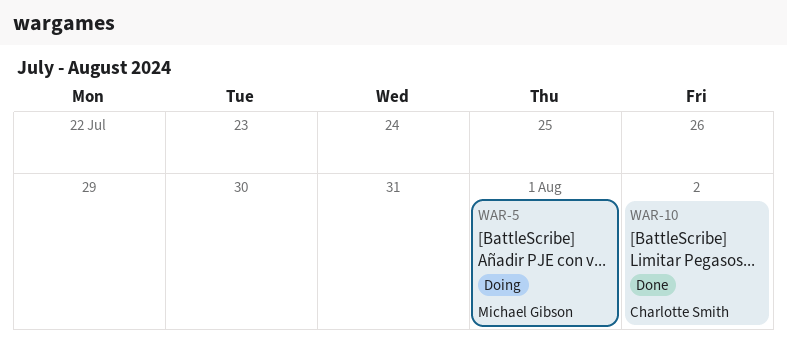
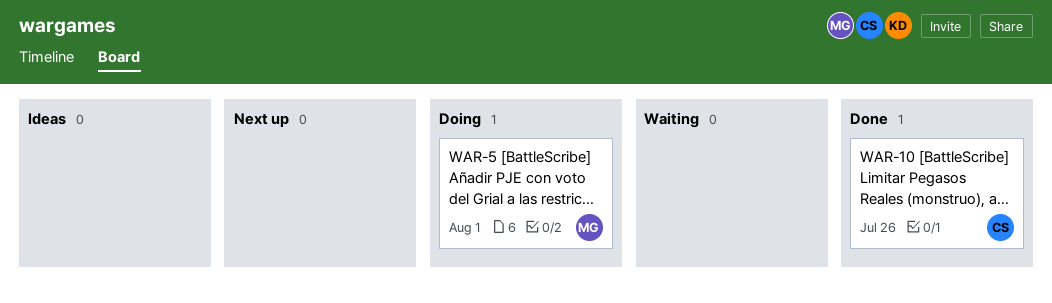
WAR-10, due: Aug 2 -> Jul 26

